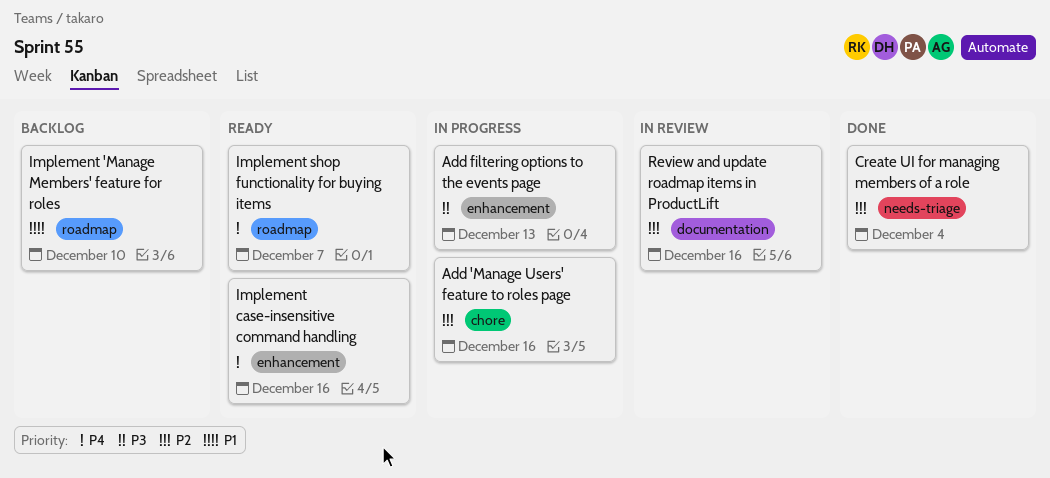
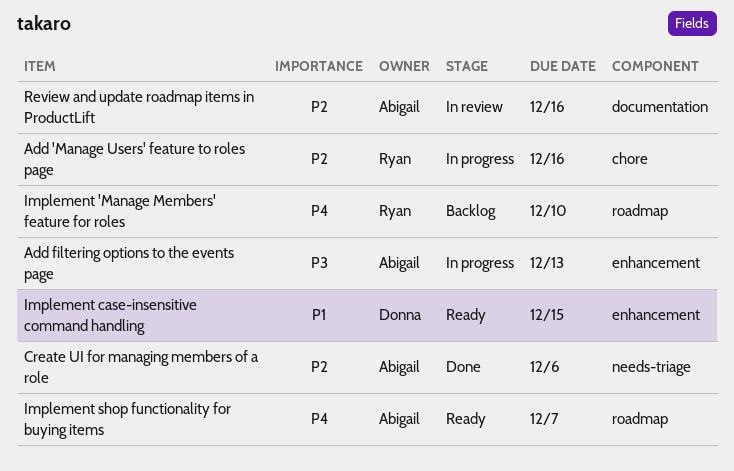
Create UI for managing members of a role, due: Dec 4 -> Dec 6
Implement 'Manage Members' feature for roles, priority: P1 -> P4
Implement case-insensitive command handling, priority: P4 -> P1
Implement case-insensitive command handling, due: Dec 16 -> Dec 15

